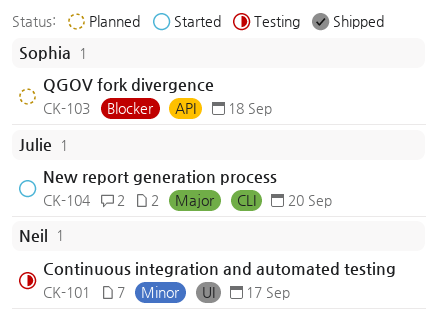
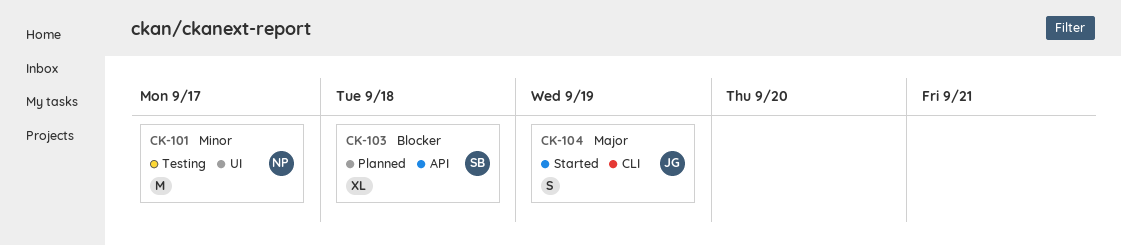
CK-104, due: Sep 20 -> Sep 19

